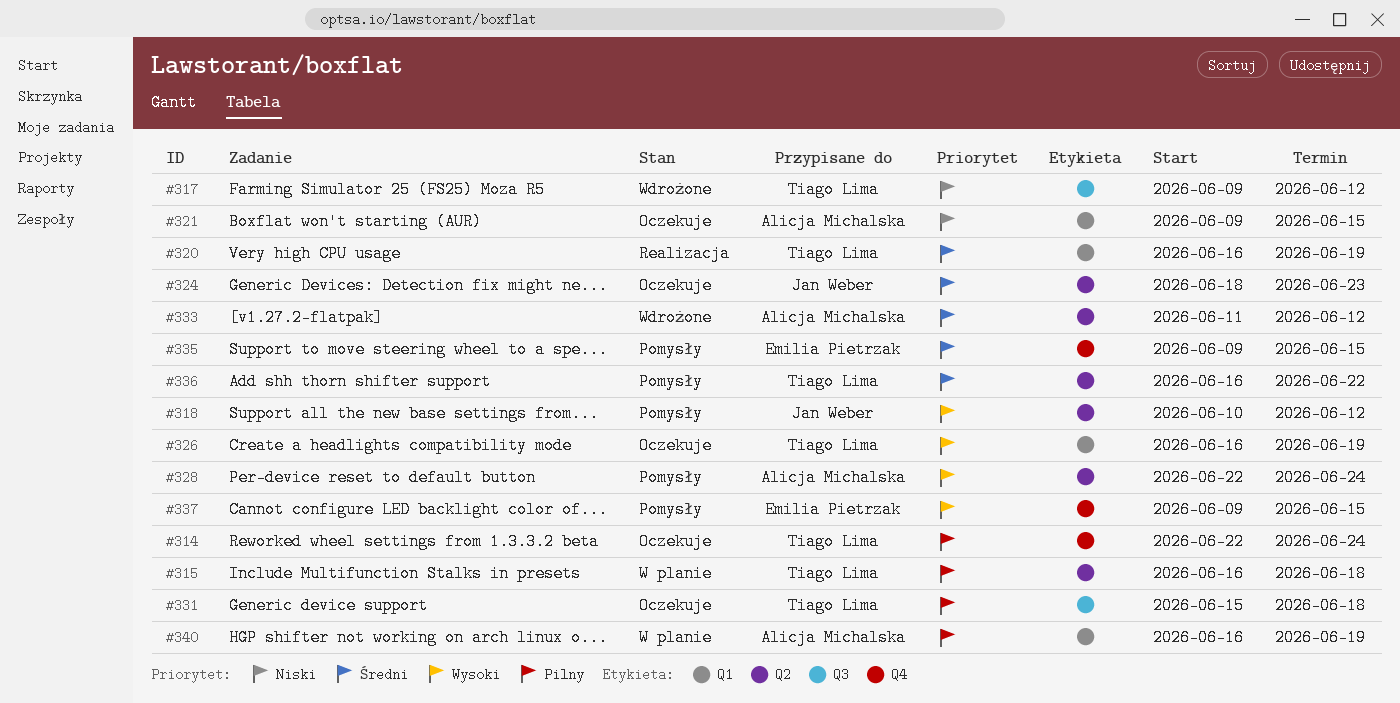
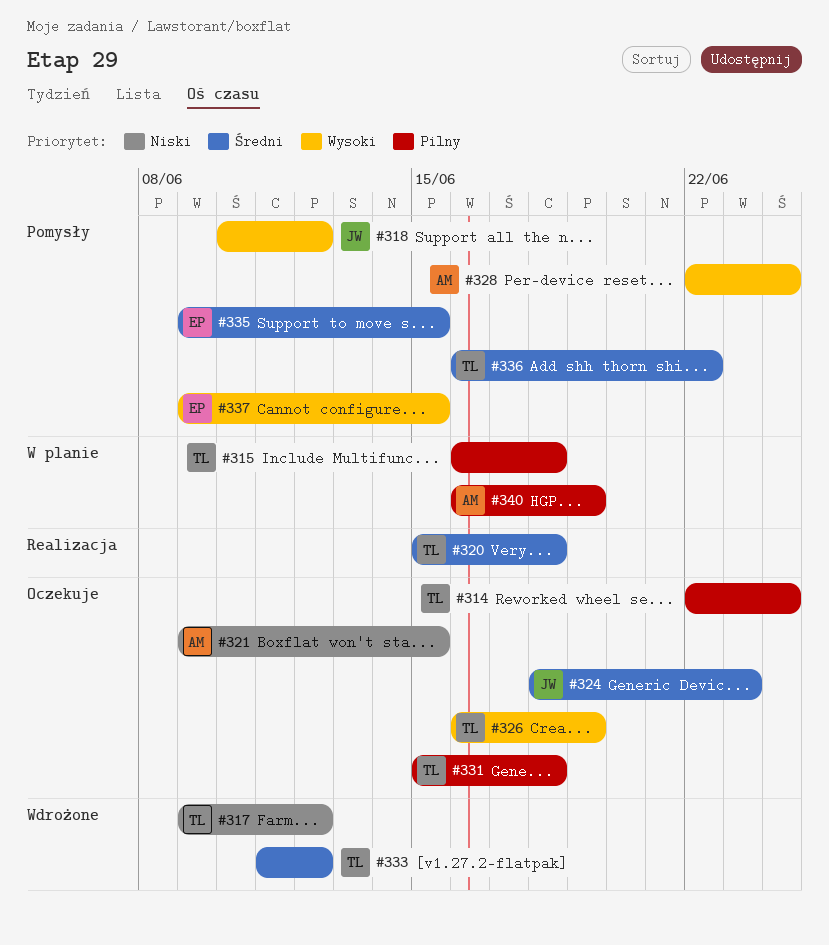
#320, start: Jun 16 -> Jun 15
#320, due: Jun 19 -> Jun 18
#333, owner: Alicja Michalska -> Tiago Lima

